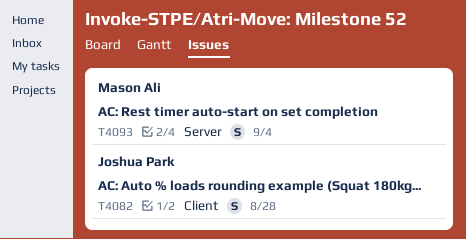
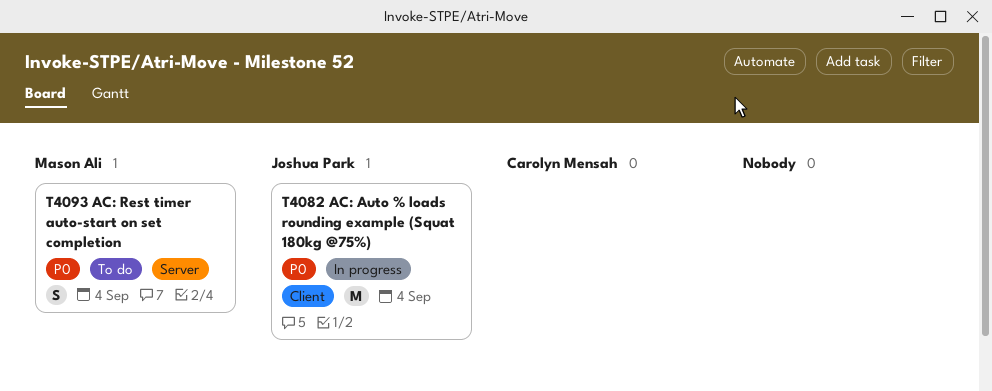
T4082, estimate: S -> M
T4082, due: Aug 28 -> Sep 4

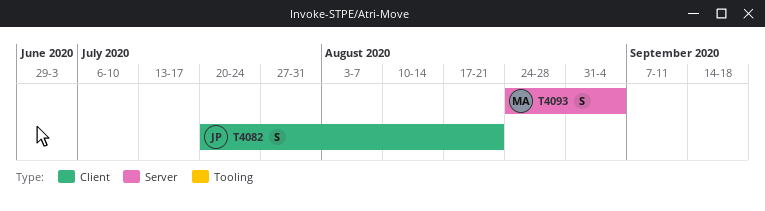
T4082, estimate: M -> S
T4082, due: Sep 4 -> Aug 21

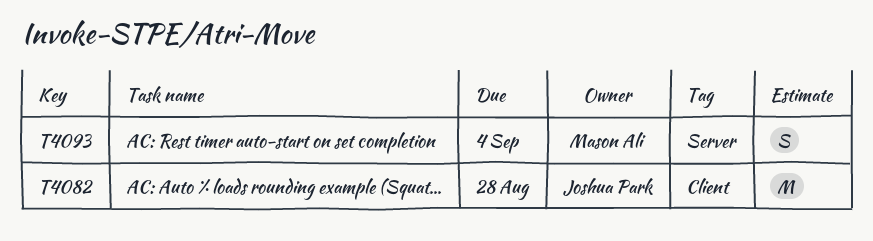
T4082, estimate: S -> M
T4082, due: Aug 21 -> Aug 28

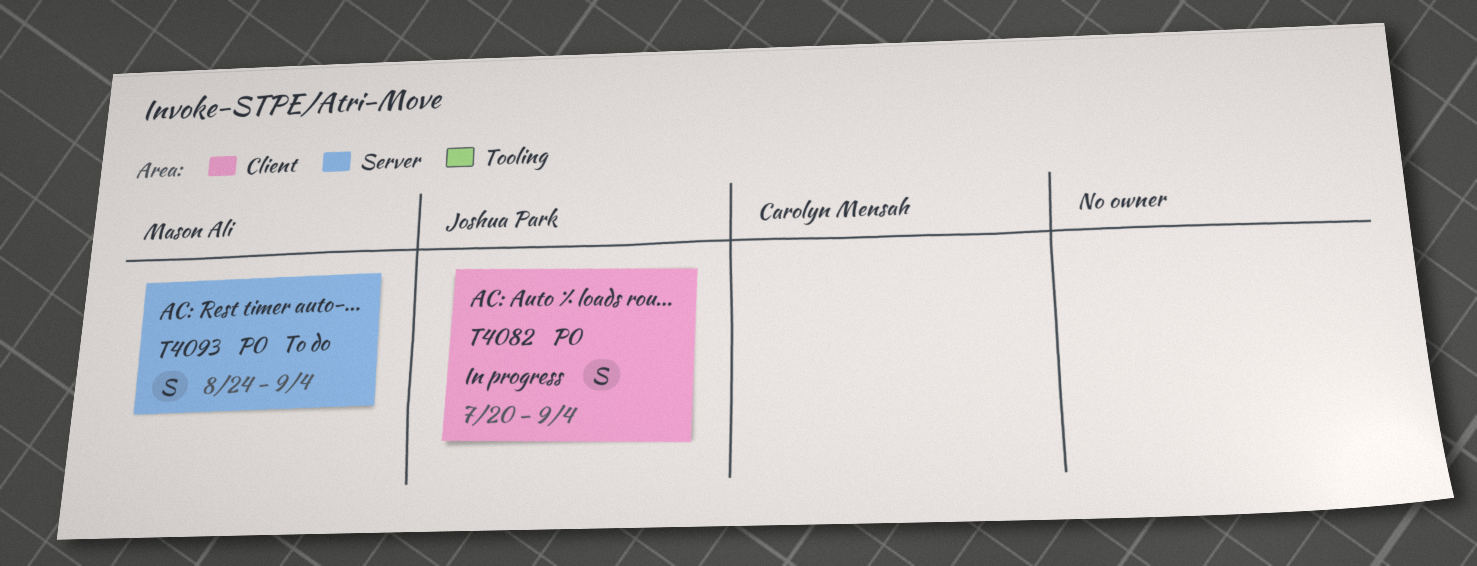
T4082, estimate: M -> S
T4082, due: Aug 28 -> Sep 4

